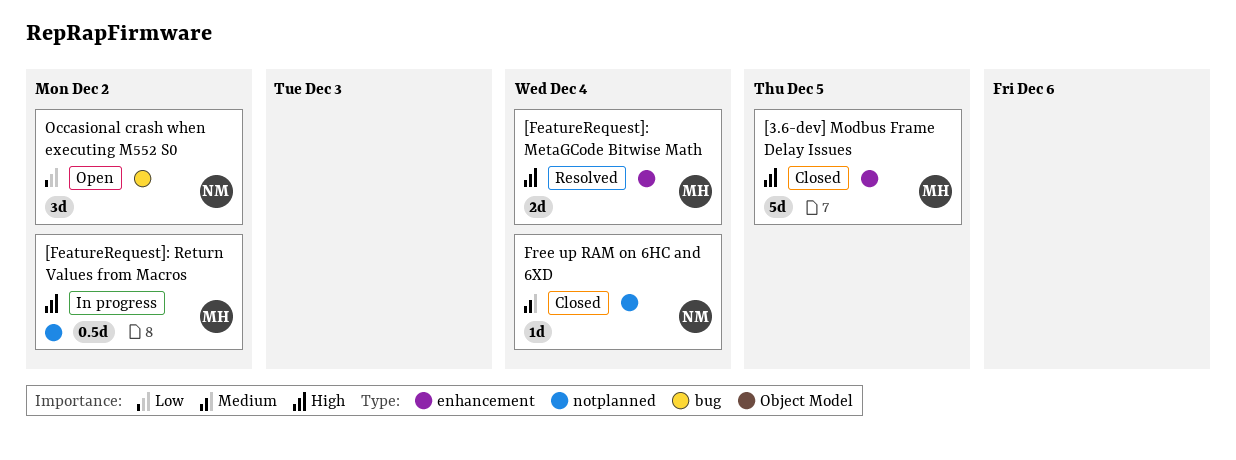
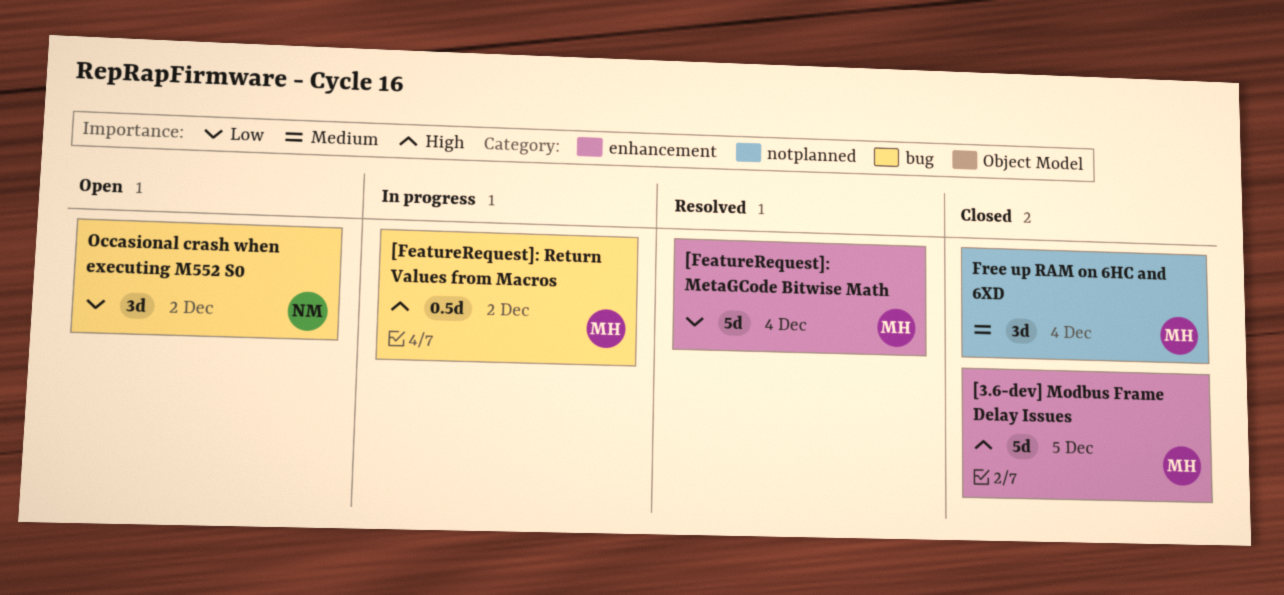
[FeatureRequest]: MetaGCode Bitwise Math, priority: High -> Low
[FeatureRequest]: MetaGCode Bitwise Math, estimate: 2d -> 5d
[FeatureRequest]: Return Values from Macros, label: notplanned -> bug
Free up RAM on 6HC and 6XD, owner: NM -> MH
Free up RAM on 6HC and 6XD, estimate: 1d -> 3d

